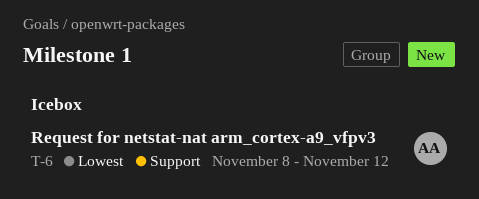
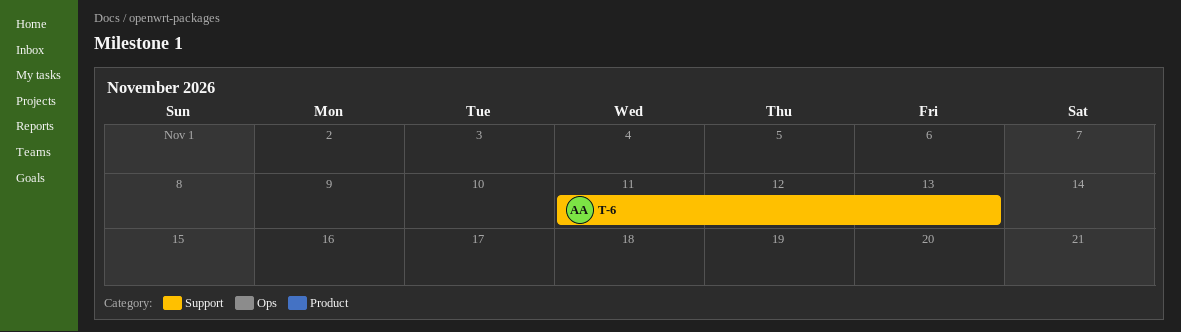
T-6, start: Nov 8 -> Nov 11
T-6, due: Nov 12 -> Nov 13

